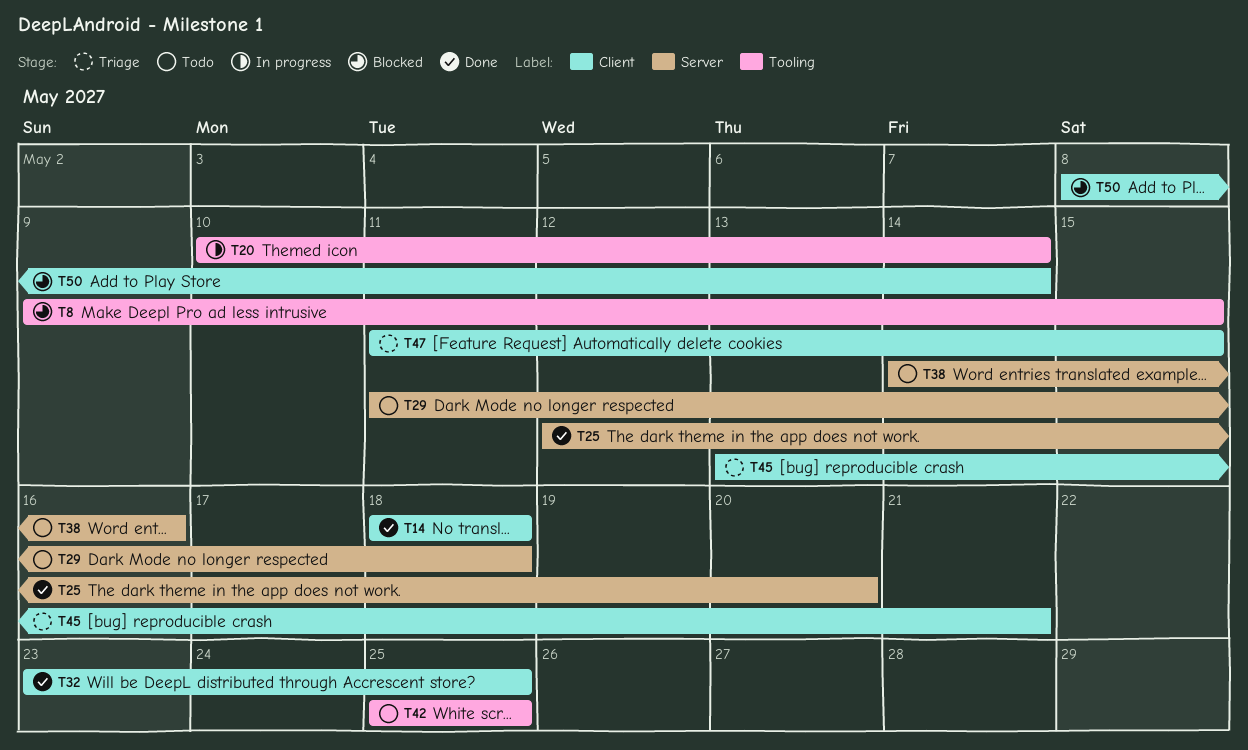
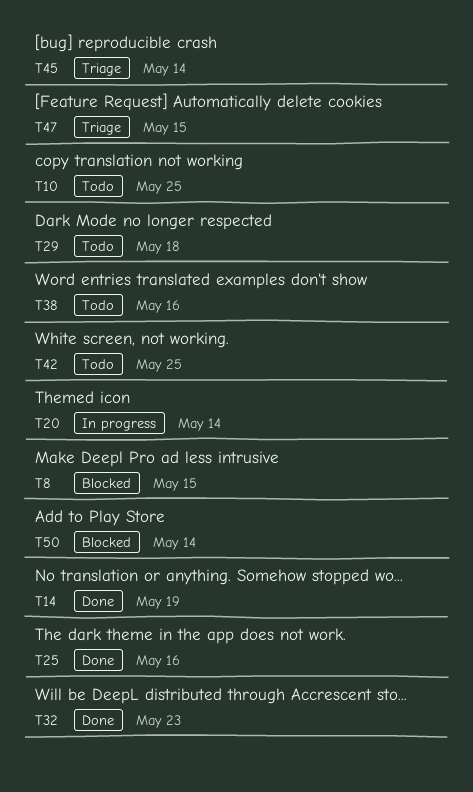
T10: none -> present
T14, due: May 18 -> May 19
T25, due: May 20 -> May 16
T32, due: May 25 -> May 23
T45, due: May 21 -> May 14

